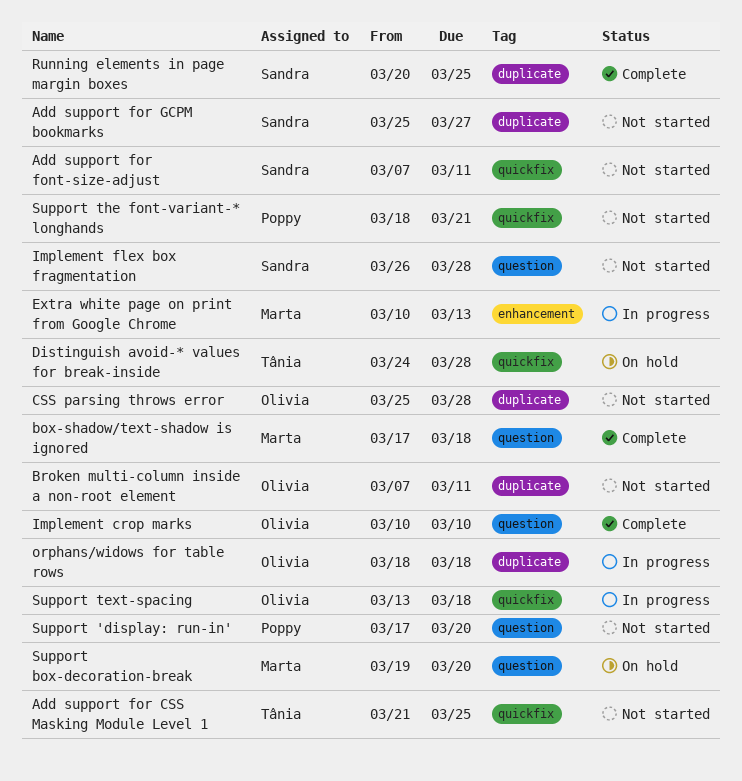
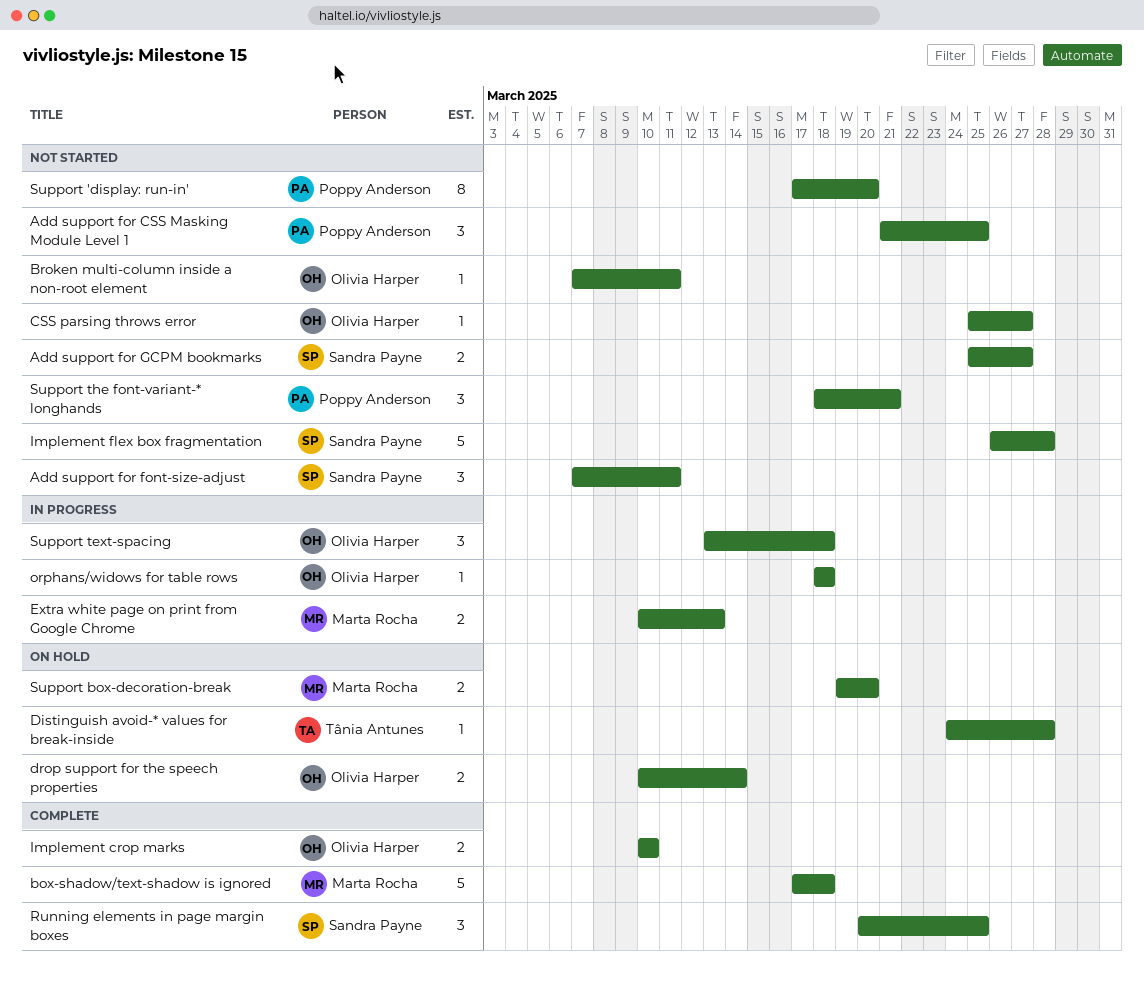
Add support for CSS Masking Module Level 1, owner: Tânia Antunes -> Poppy Anderson
CSS parsing throws error, due: Mar 28 -> Mar 27
drop support for the speech properties: none -> present

